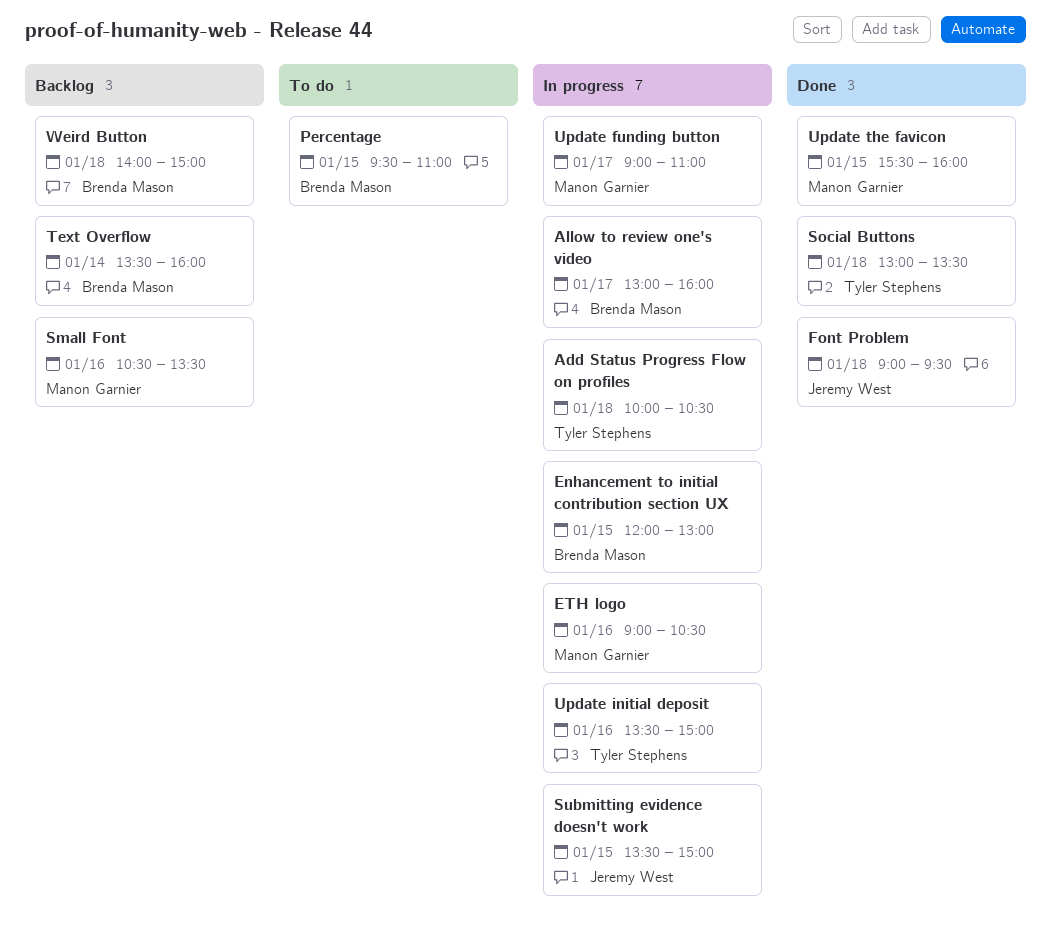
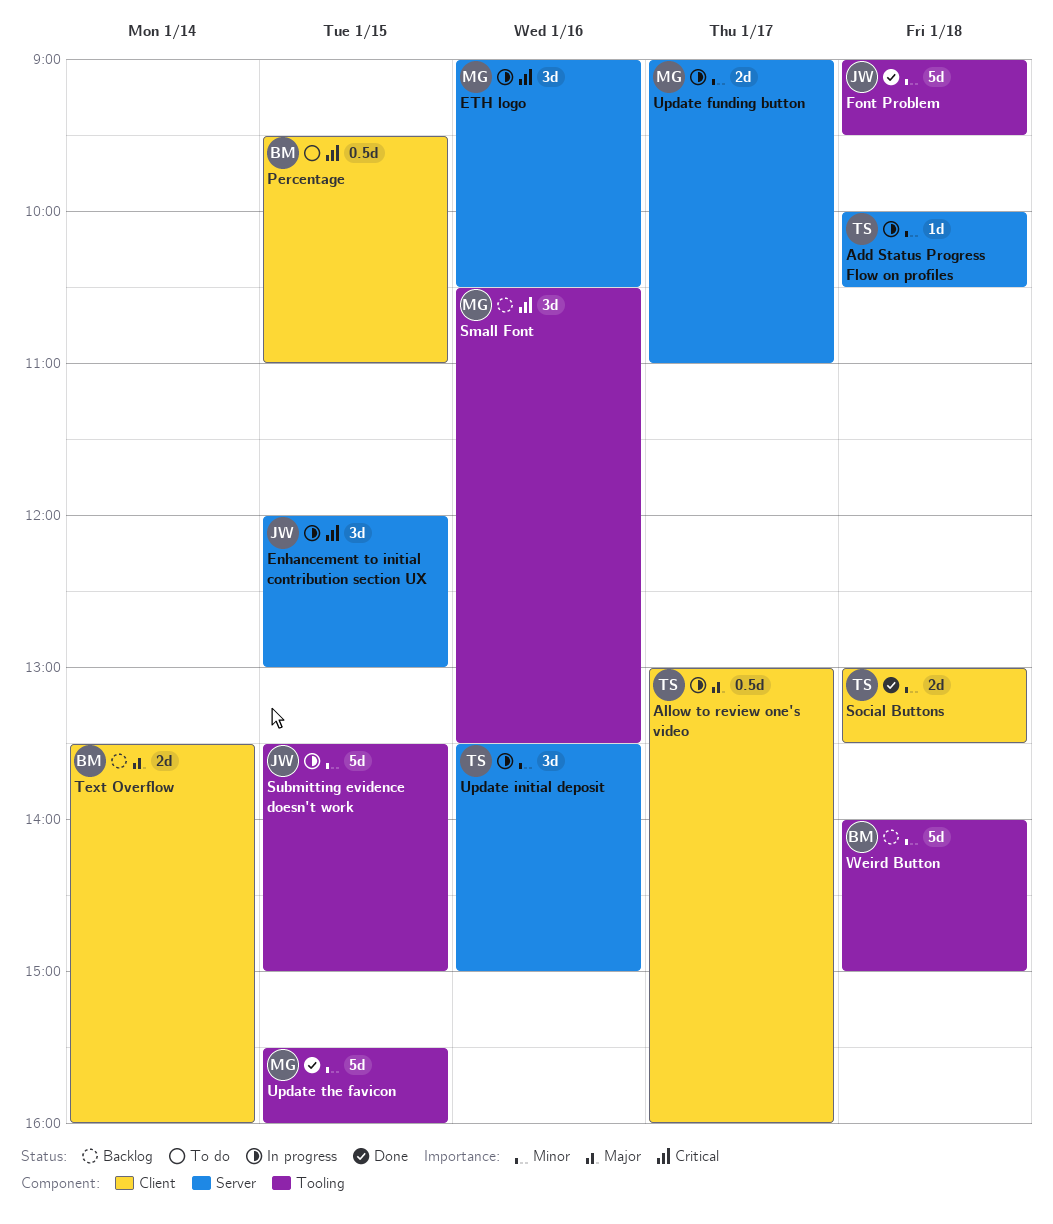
Allow to review one's video, owner: Brenda Mason -> Tyler Stephens
Enhancement to initial contribution section UX, owner: Brenda Mason -> Jeremy West

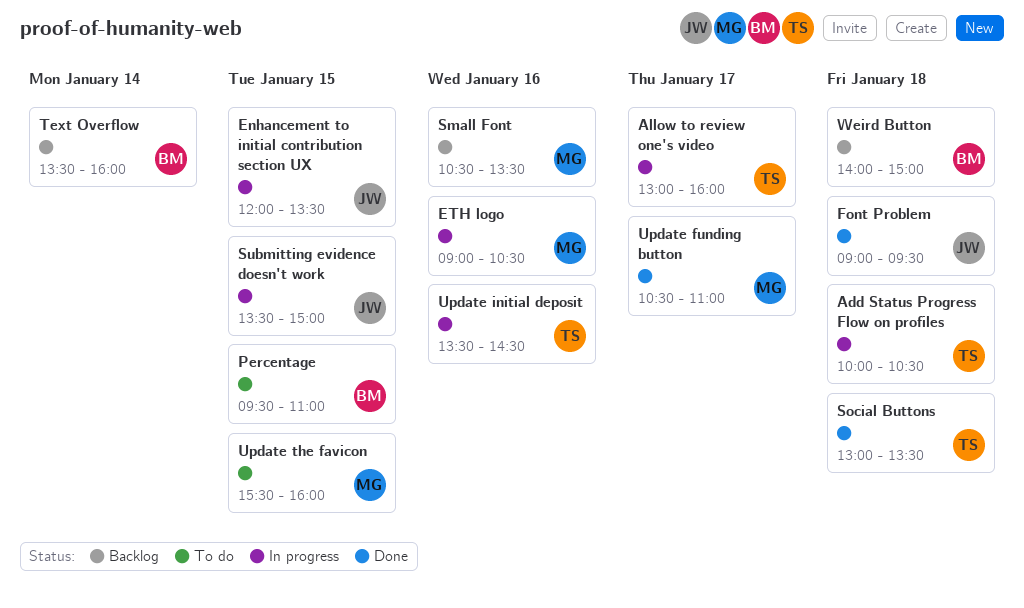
Enhancement to initial contribution section UX, ends: 13:00 -> 13:30
Update funding button, status: In progress -> Done
Update funding button, begins: 09:00 -> 10:30
Update initial deposit, ends: 15:00 -> 14:30
Update the favicon, status: Done -> To do

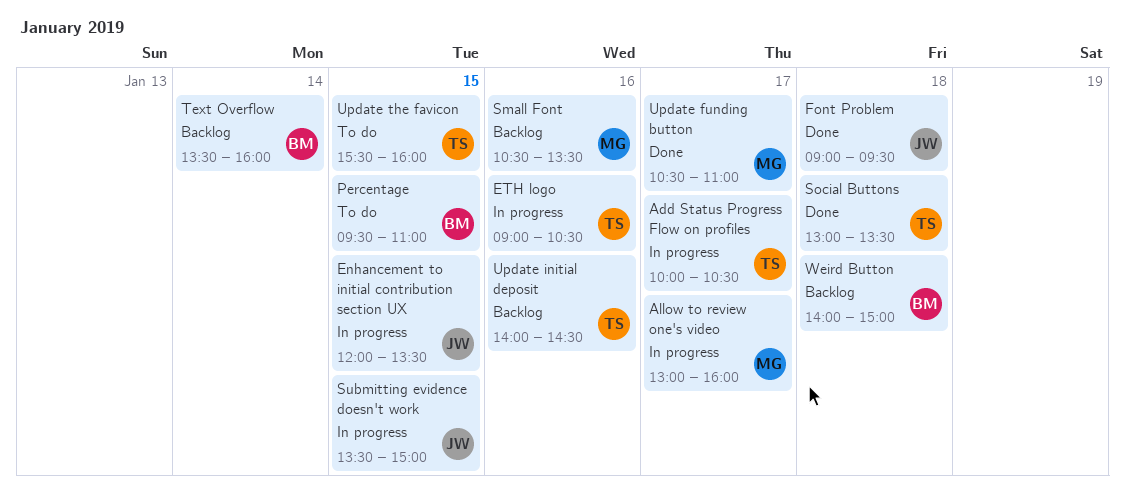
Add Status Progress Flow on profiles, day: Jan 18 -> Jan 17
Allow to review one's video, owner: TS -> MG
ETH logo, owner: MG -> TS
Update initial deposit, status: In progress -> Backlog
Update initial deposit, begins: 13:30 -> 14:00
Update the favicon, owner: MG -> TS

